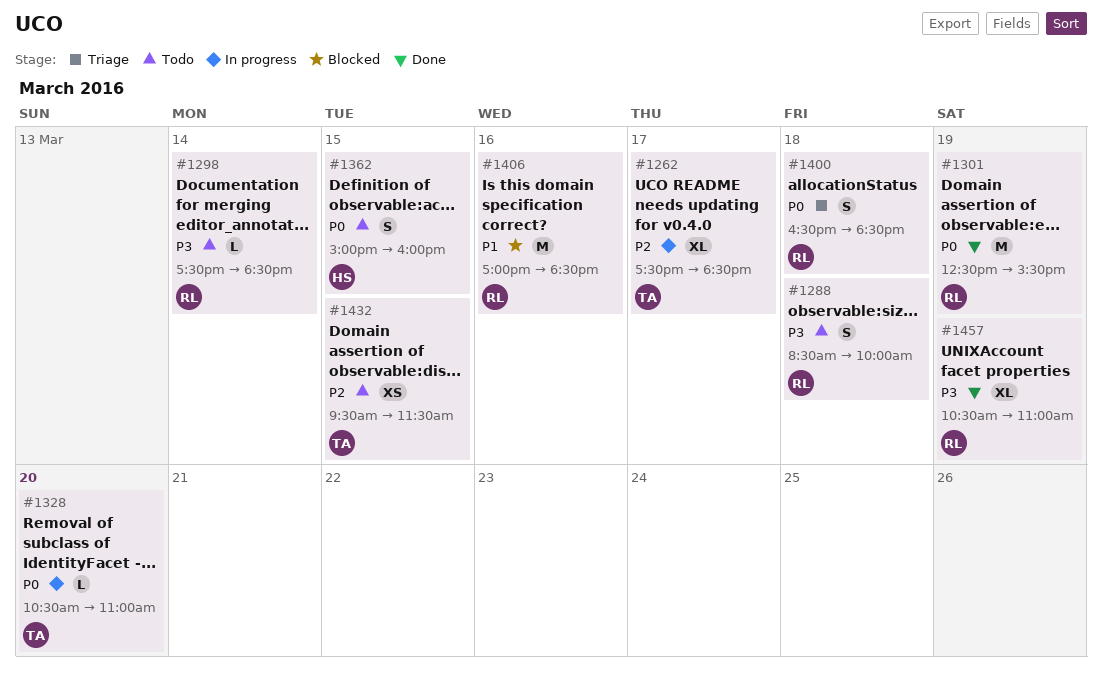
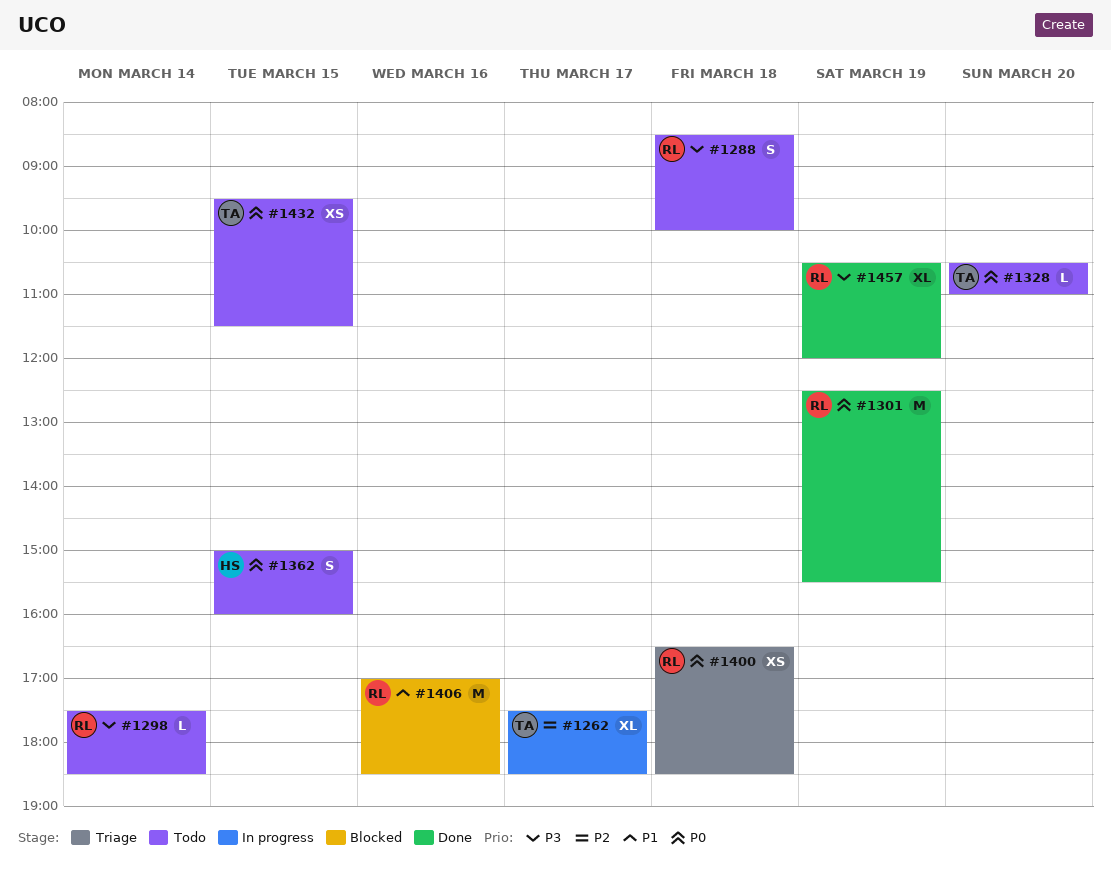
#1328, status: In progress -> Todo
#1400, estimate: S -> XS
#1432, priority: P2 -> P0
#1457, ends: 11:00 -> 12:00

